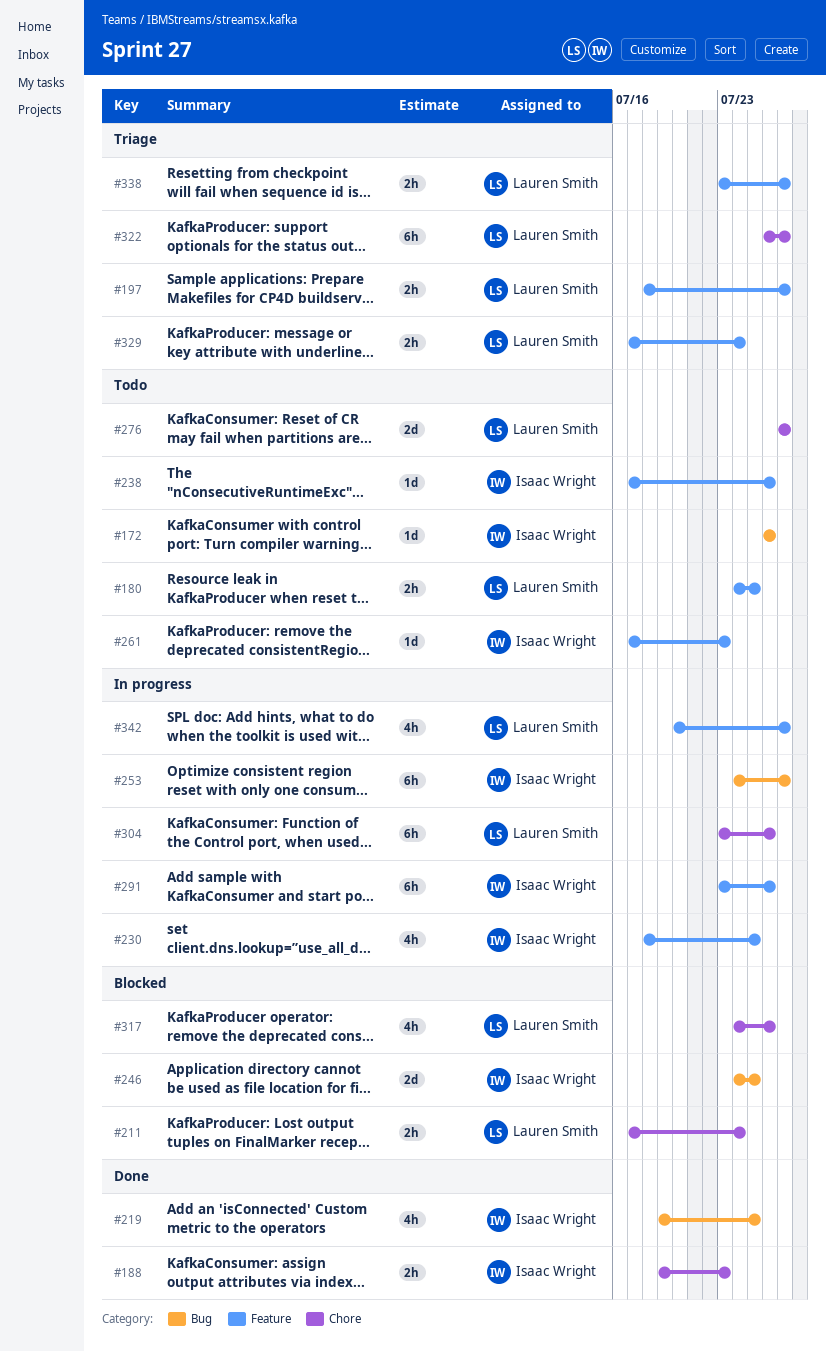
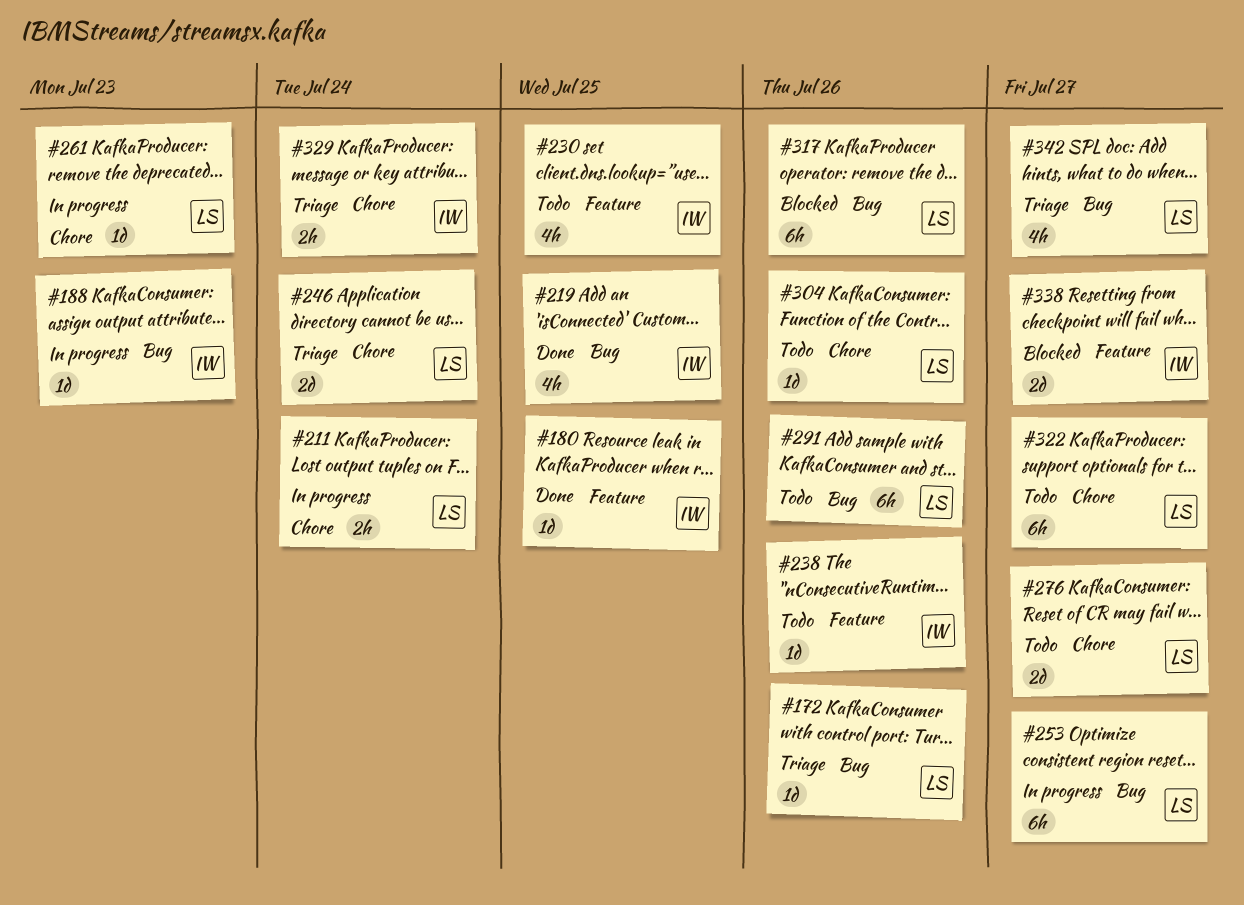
#172, status: Todo -> Triage
#172, owner: Isaac Wright -> Lauren Smith
#180, status: Todo -> Done
#180, owner: Lauren Smith -> Isaac Wright
#180, estimate: 2h -> 1d
#188, status: Done -> In progress
#188, label: Chore -> Bug
#188, estimate: 2h -> 1d
#197: present -> none
#211, status: Blocked -> In progress
#230, status: In progress -> Todo
#246, status: Blocked -> Triage
#246, owner: Isaac Wright -> Lauren Smith
#246, label: Bug -> Chore
#246, due: Jul 25 -> Jul 24
#253, owner: Isaac Wright -> Lauren Smith
#261, status: Todo -> In progress
#261, owner: Isaac Wright -> Lauren Smith
#261, label: Feature -> Chore
#291, status: In progress -> Todo
#291, owner: Isaac Wright -> Lauren Smith
#291, label: Feature -> Bug
#304, status: In progress -> Todo
#304, estimate: 6h -> 1d
#317, label: Chore -> Bug
#317, estimate: 4h -> 6h
#322, status: Triage -> Todo
#329, owner: Lauren Smith -> Isaac Wright
#329, label: Feature -> Chore
#338, status: Triage -> Blocked
#338, owner: Lauren Smith -> Isaac Wright
#338, estimate: 2h -> 2d
#342, status: In progress -> Triage
#342, label: Feature -> Bug

